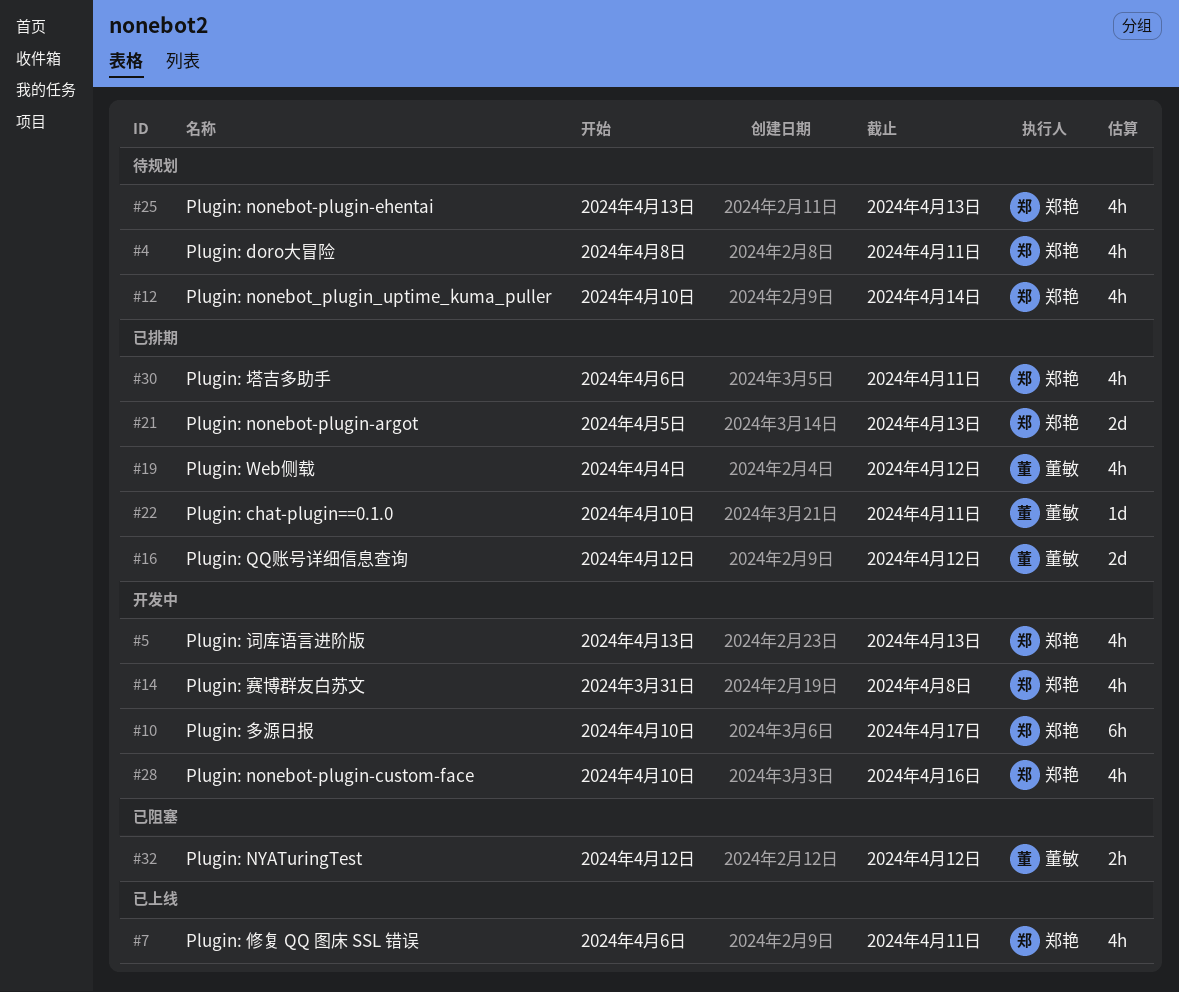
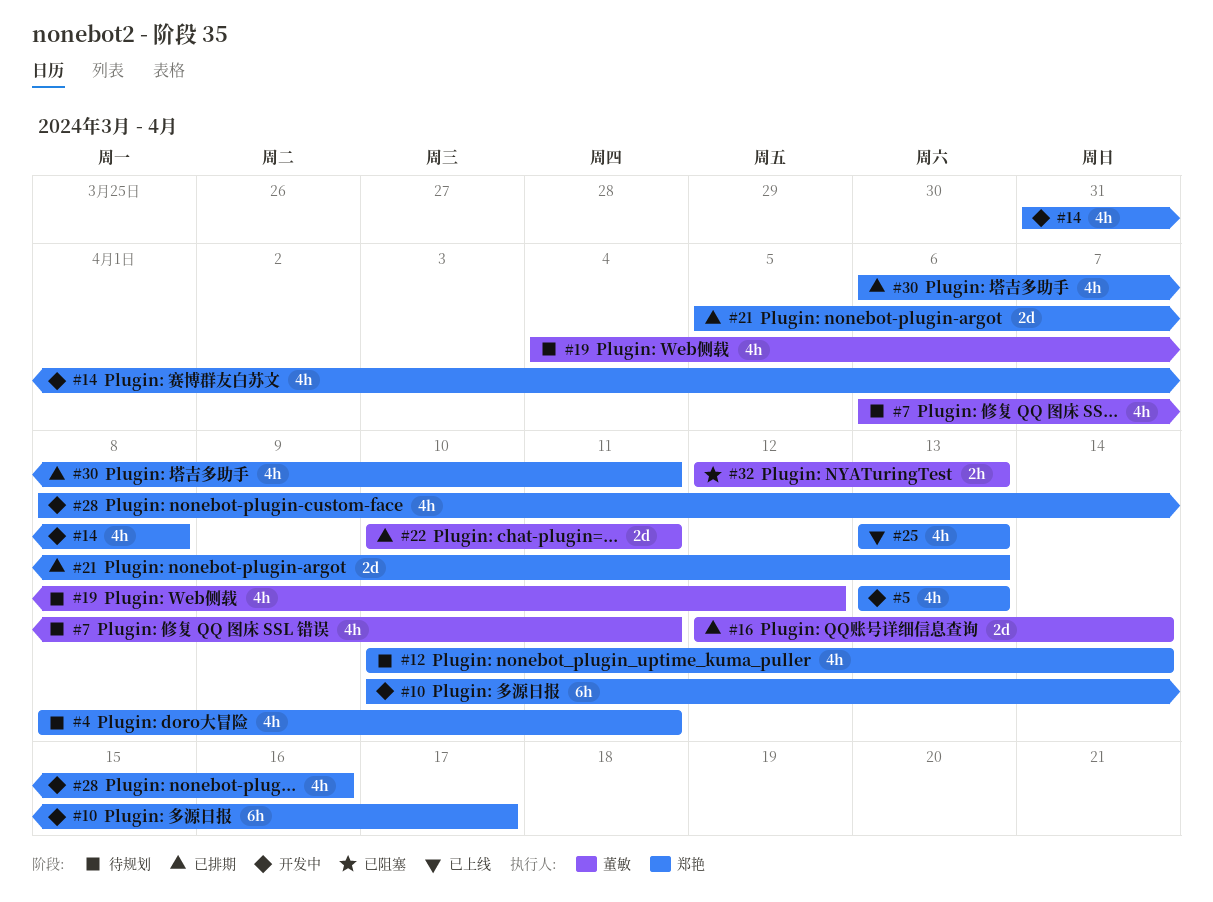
#7, status: 已上线 -> 待规划
#7, owner: 郑艳 -> 董敏
#16, due: Apr 12 -> Apr 14
#19, status: 已排期 -> 待规划
#22, estimate: 1d -> 2d
#25, status: 待规划 -> 已上线
#28, start: Apr 10 -> Apr 8
#32, due: Apr 12 -> Apr 13

